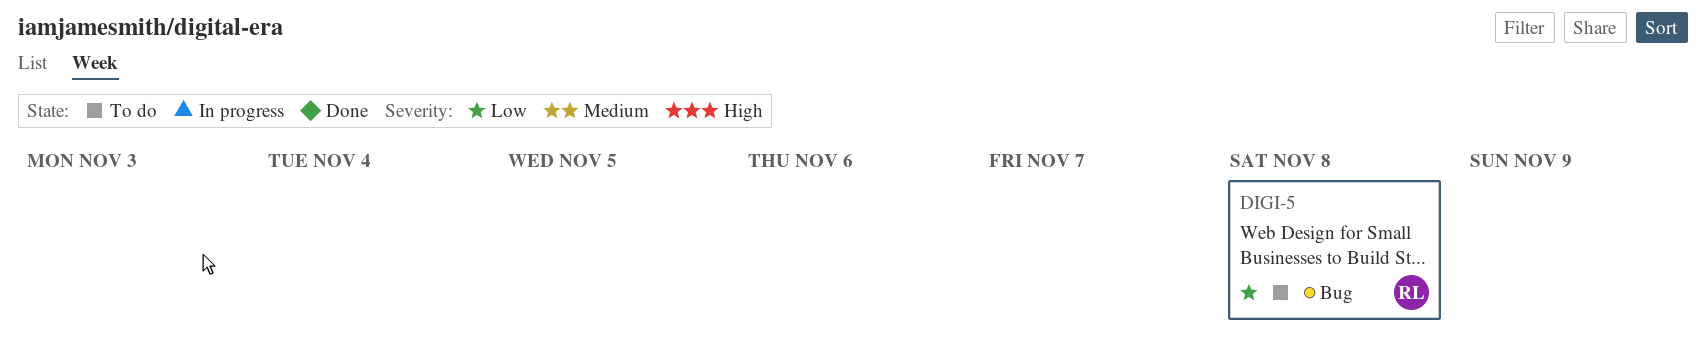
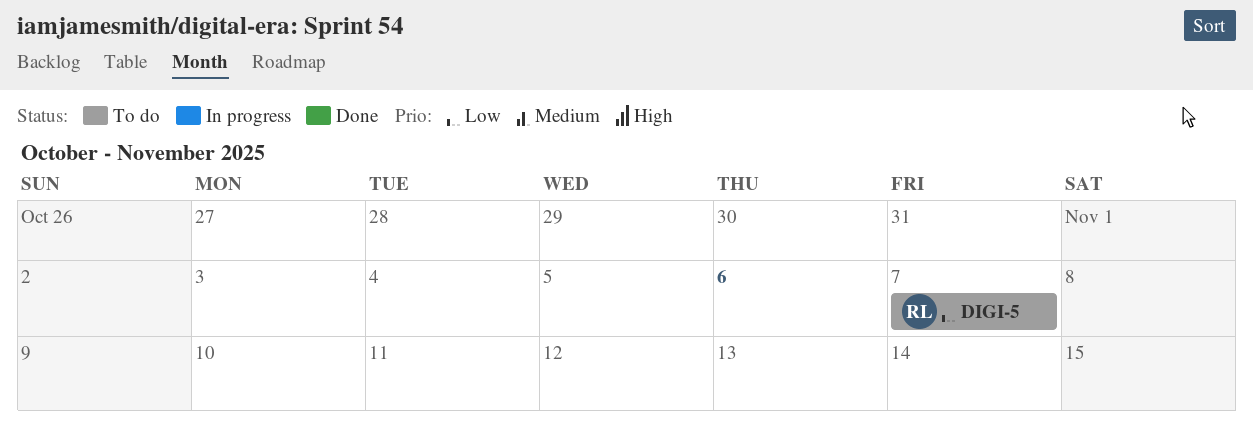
DIGI-5, due: Nov 8 -> Nov 7

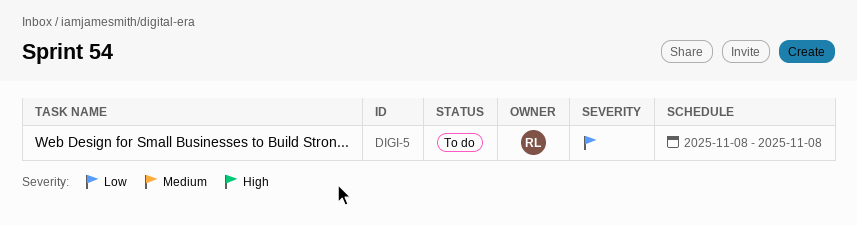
DIGI-5, start: Nov 7 -> Nov 8
DIGI-5, due: Nov 7 -> Nov 8

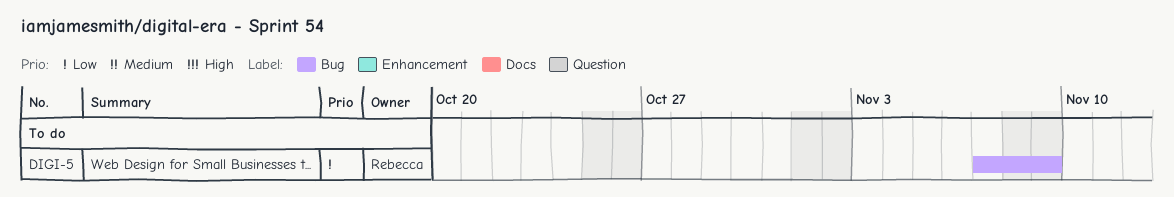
DIGI-5, start: Nov 8 -> Nov 7
DIGI-5, due: Nov 8 -> Nov 9

